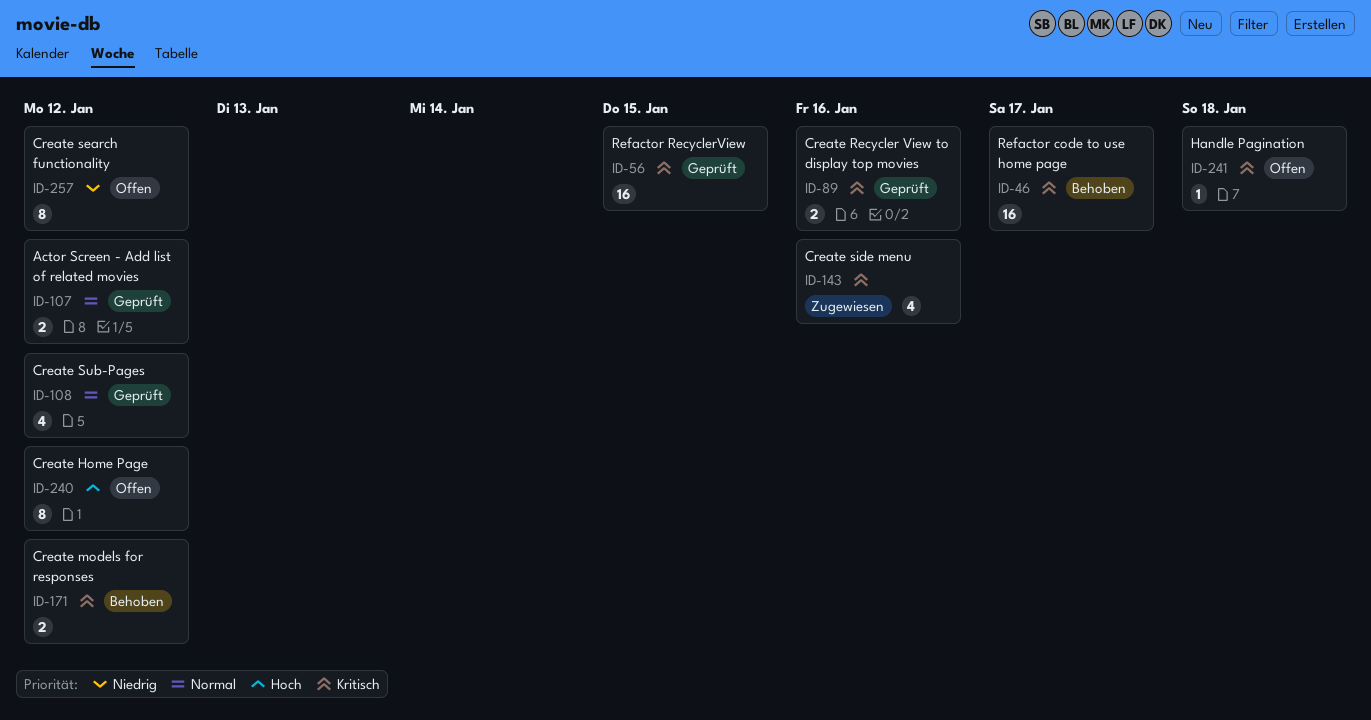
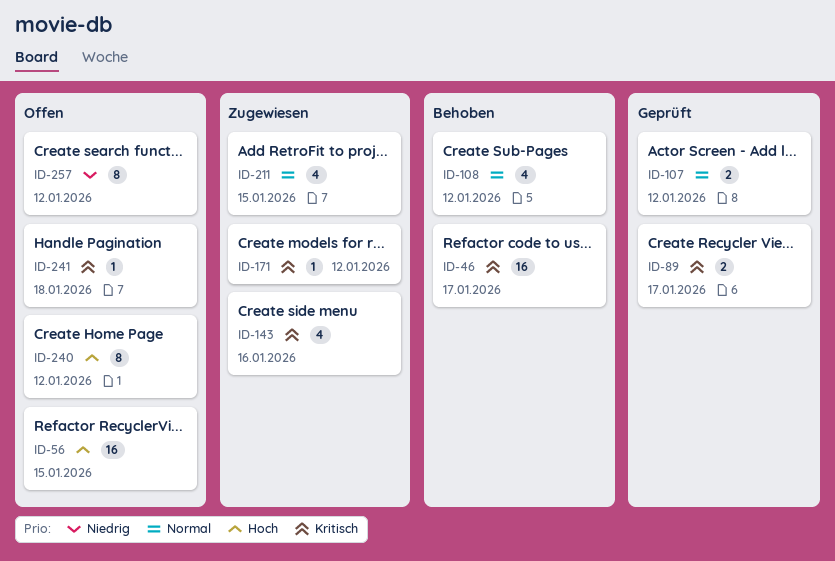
ID-56, status: Geprüft -> Offen
ID-56, priority: Kritisch -> Hoch
ID-89, due: Jan 16 -> Jan 17
ID-108, status: Geprüft -> Behoben
ID-171, status: Behoben -> Zugewiesen
ID-171, estimate: 2 -> 1
ID-211: none -> present

